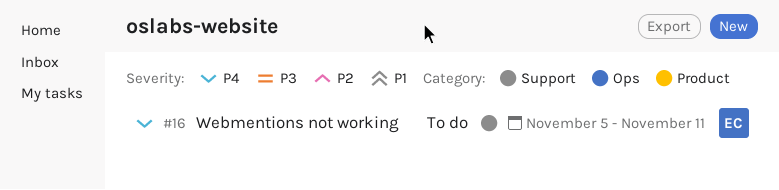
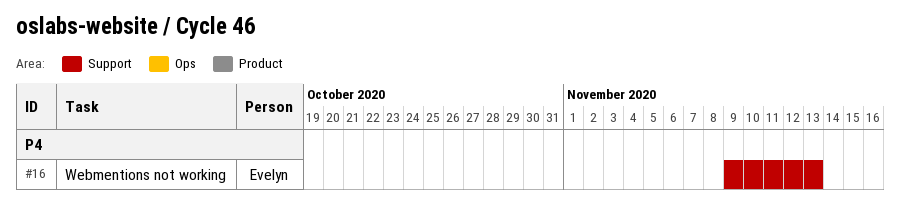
#16, start: Nov 5 -> Nov 9
#16, due: Nov 11 -> Nov 13

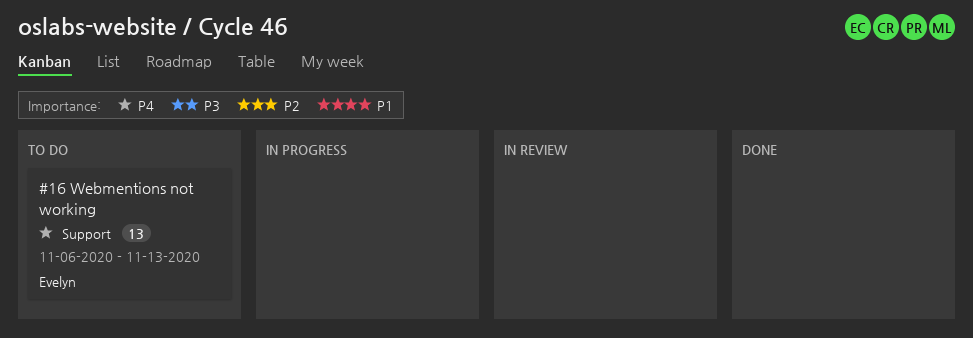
#16, start: Nov 9 -> Nov 6

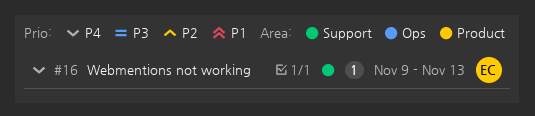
#16, estimate: 13 -> 1
#16, start: Nov 6 -> Nov 9

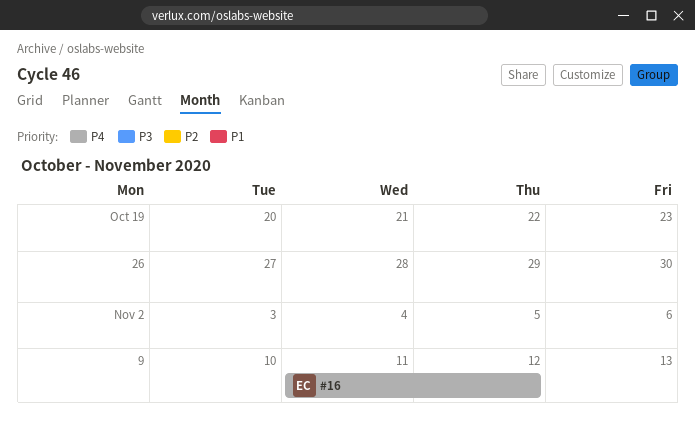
#16, start: Nov 9 -> Nov 11
#16, due: Nov 13 -> Nov 12

